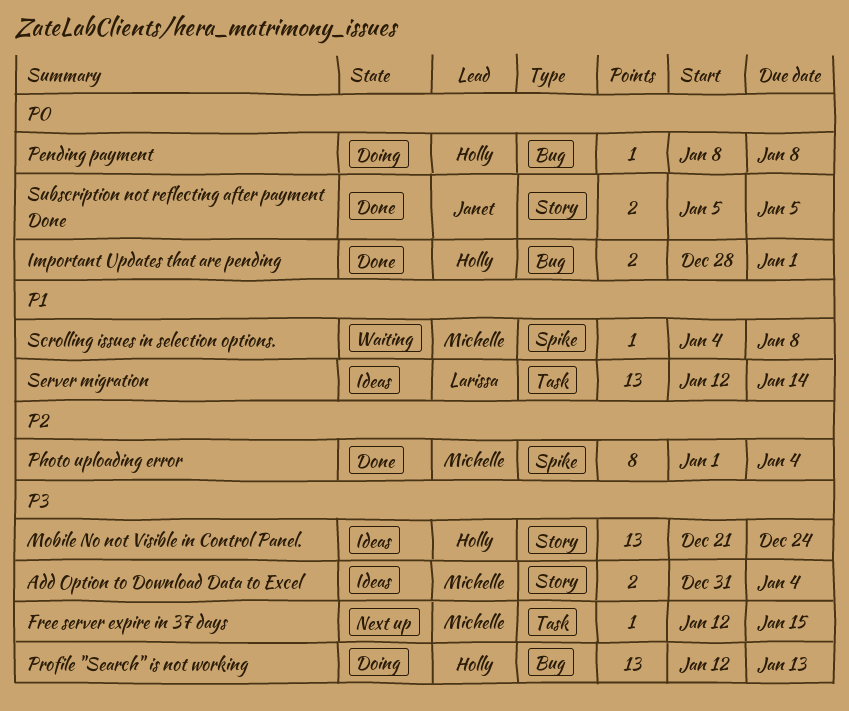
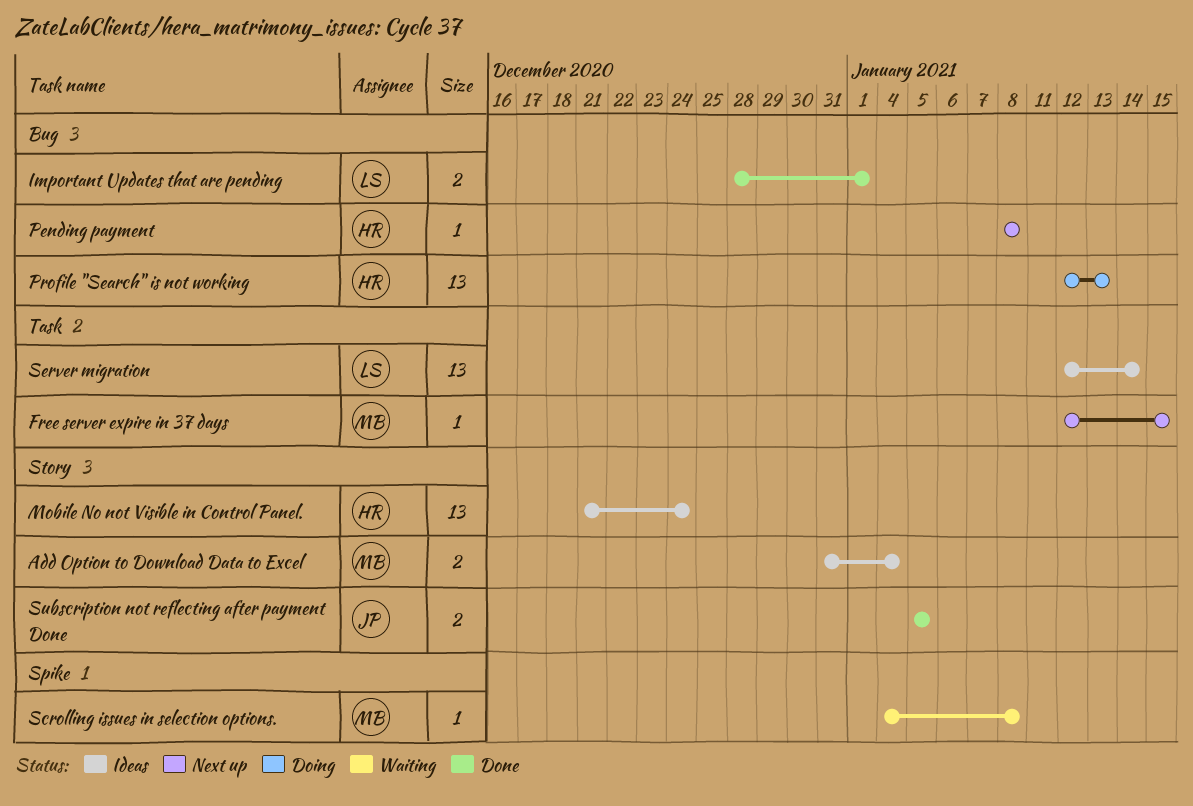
Important Updates that are pending, owner: Holly -> Larissa
Pending payment, status: Doing -> Next up
Photo uploading error: present -> none

